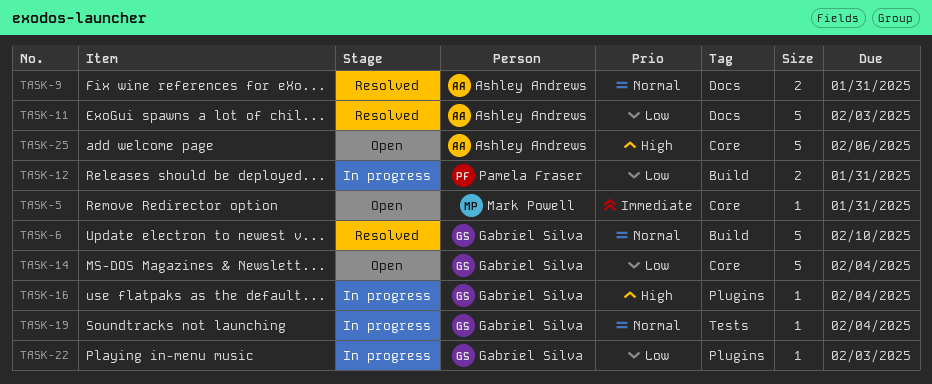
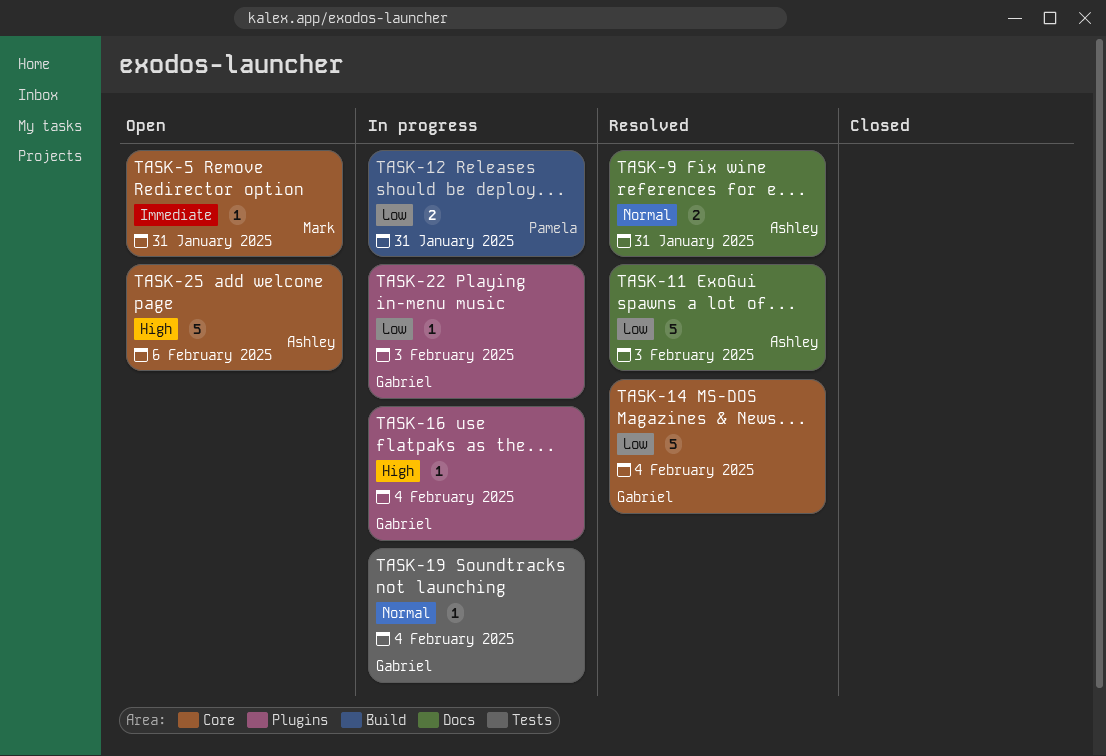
TASK-6: present -> none
TASK-14, status: Open -> Resolved

